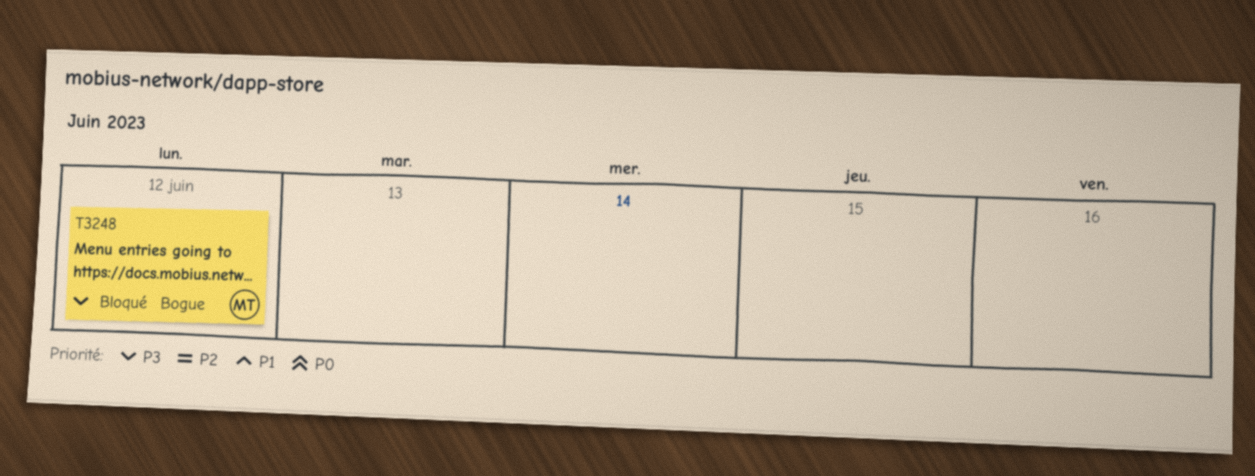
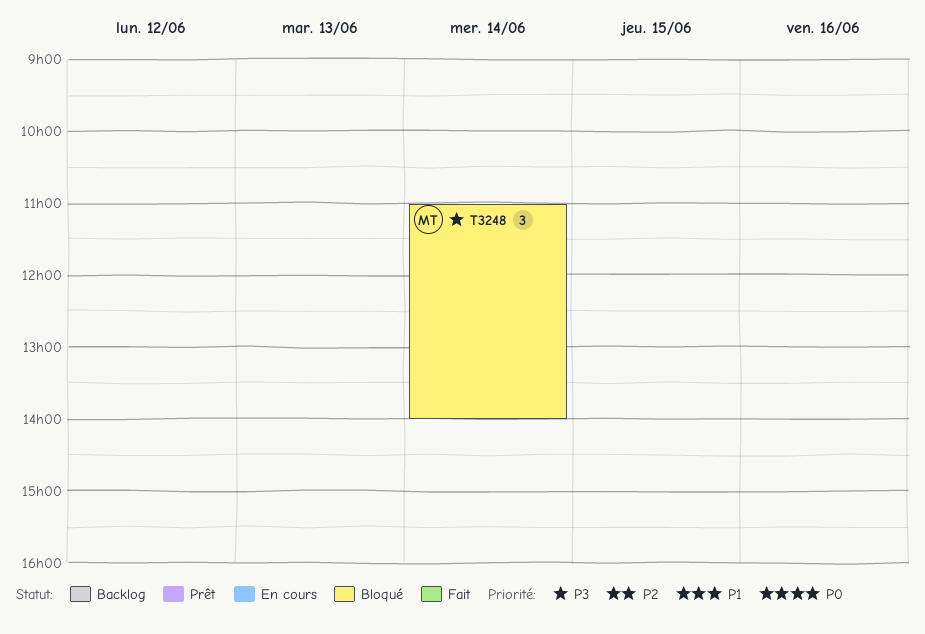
T3248, day: Jun 12 -> Jun 14

